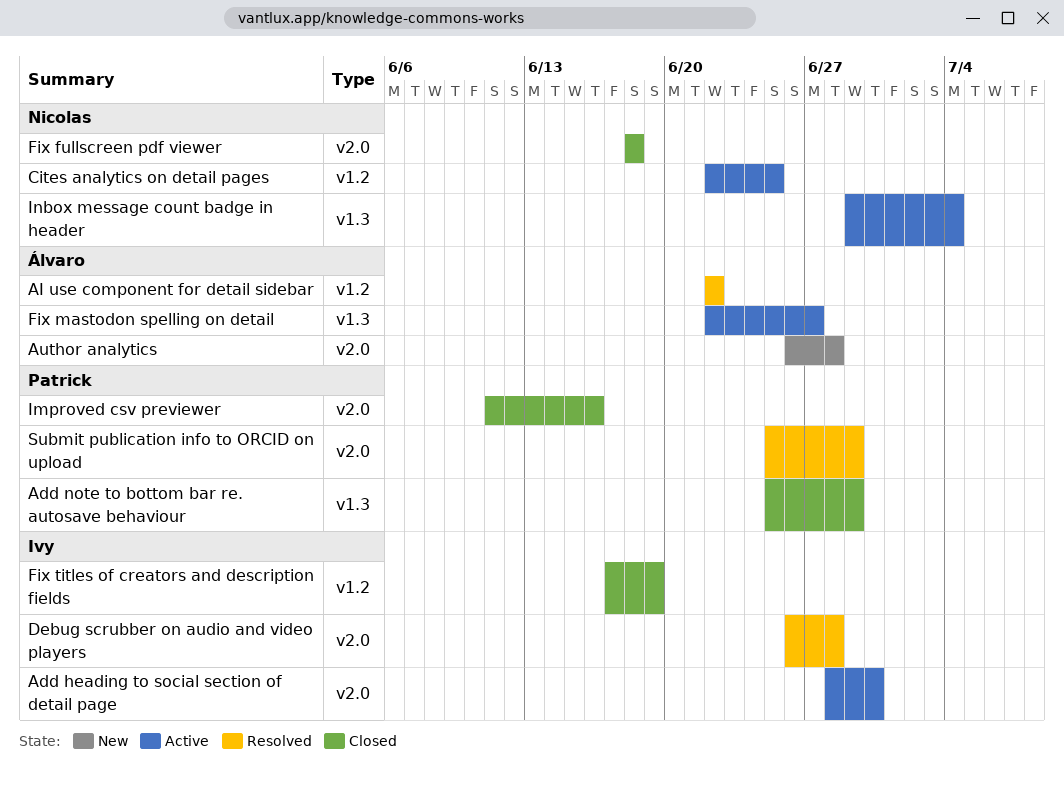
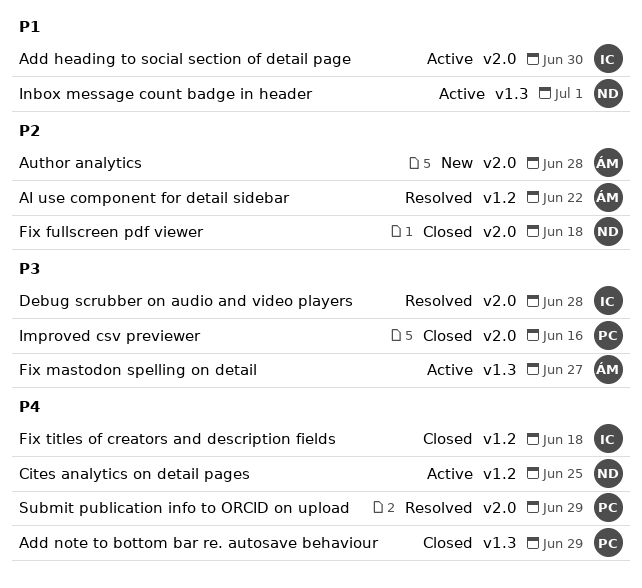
Fix titles of creators and description fields, due: Jun 19 -> Jun 18
Inbox message count badge in header, due: Jul 4 -> Jul 1

